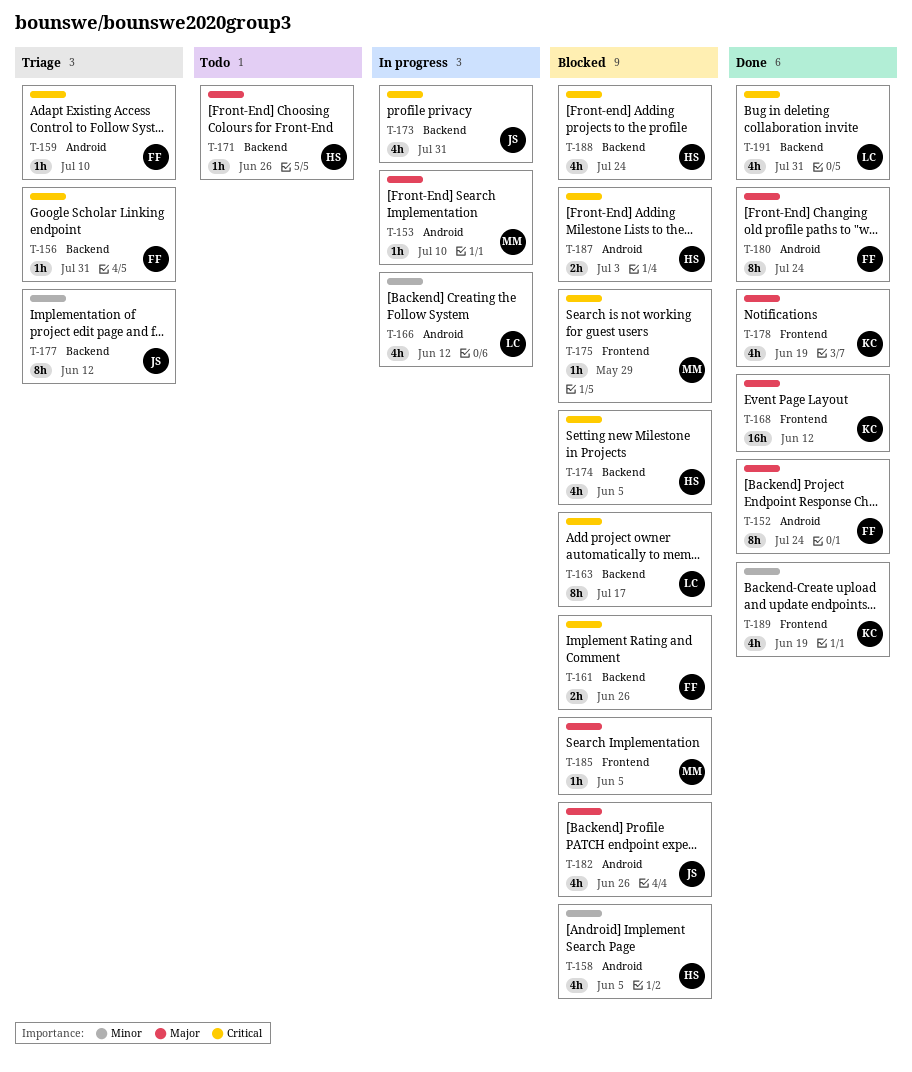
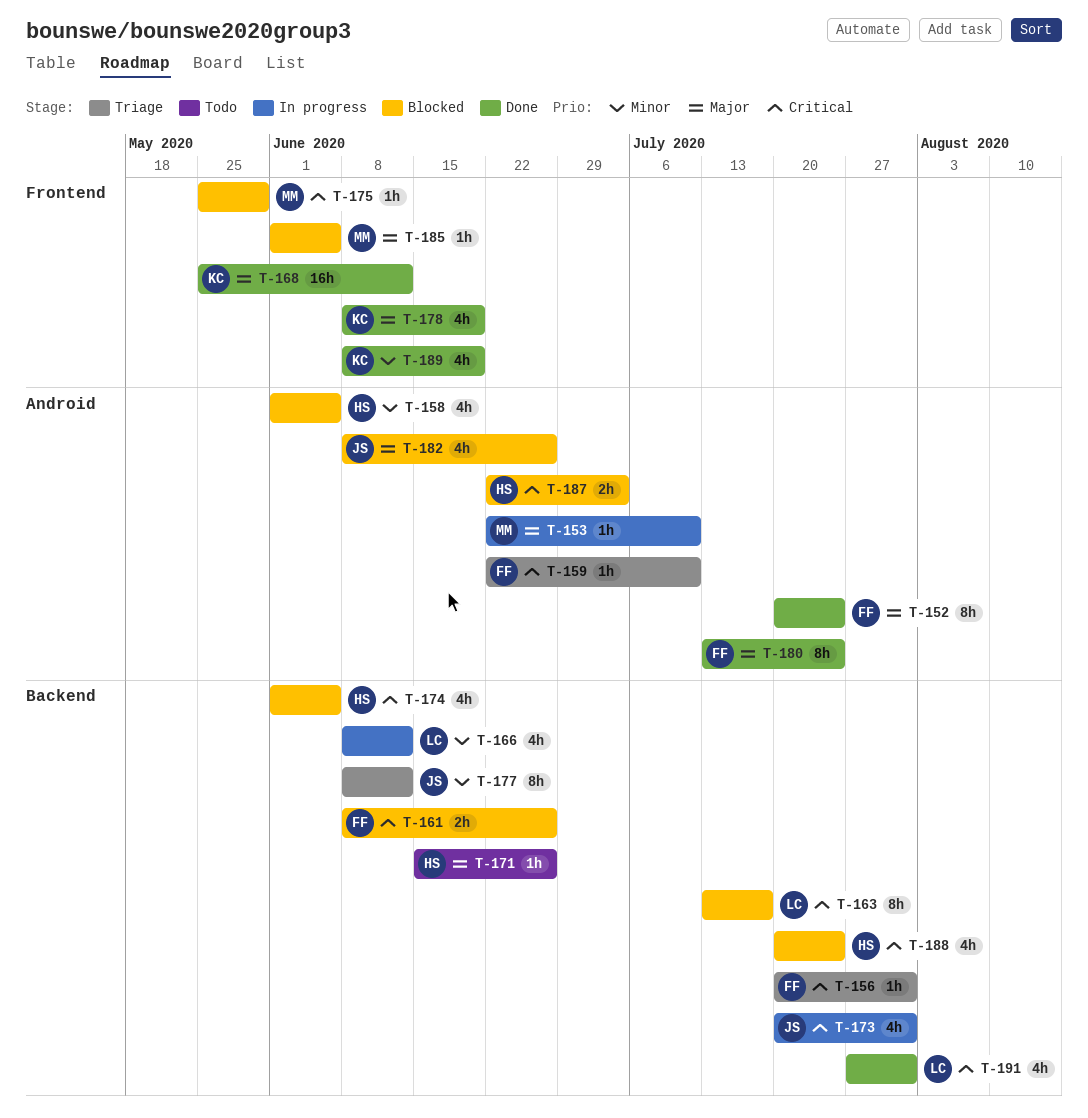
T-166, label: Android -> Backend

